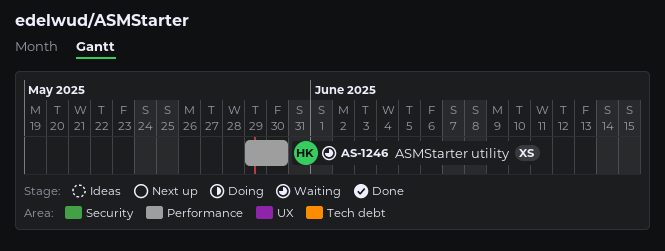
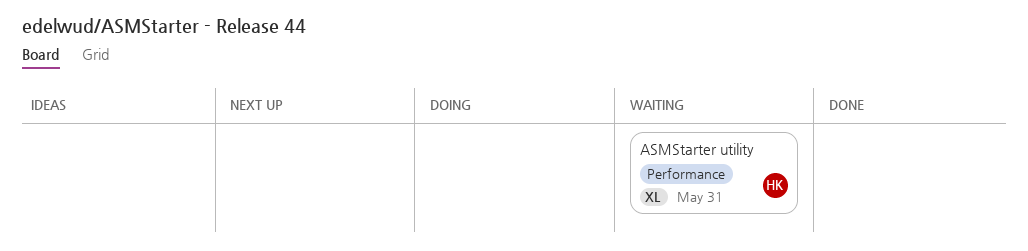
ASMStarter utility, estimate: XS -> XL
ASMStarter utility, due: May 30 -> May 31

